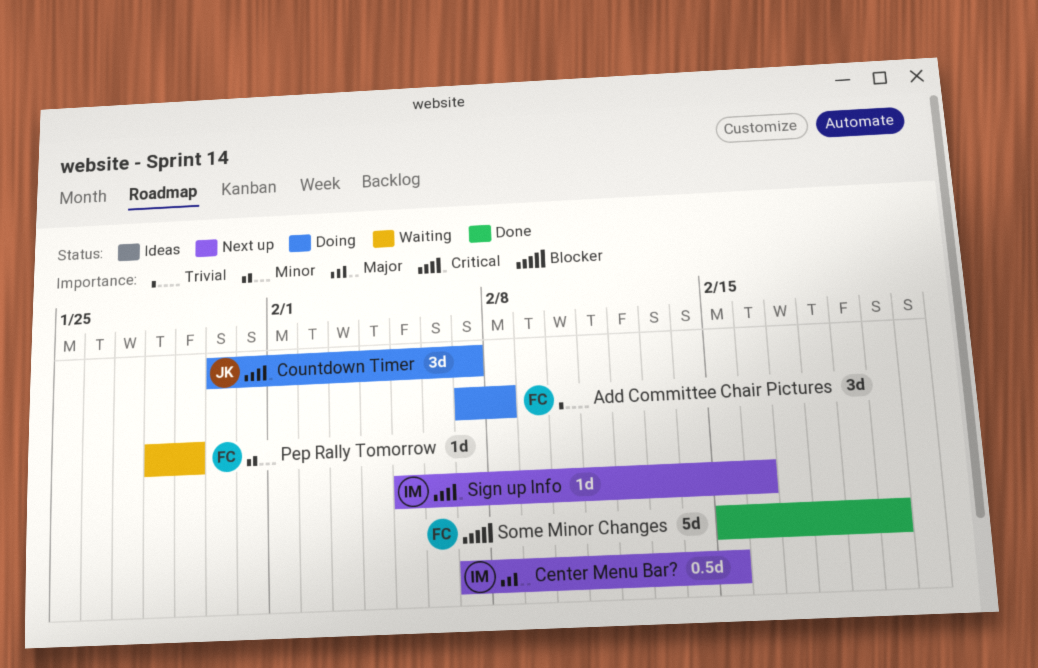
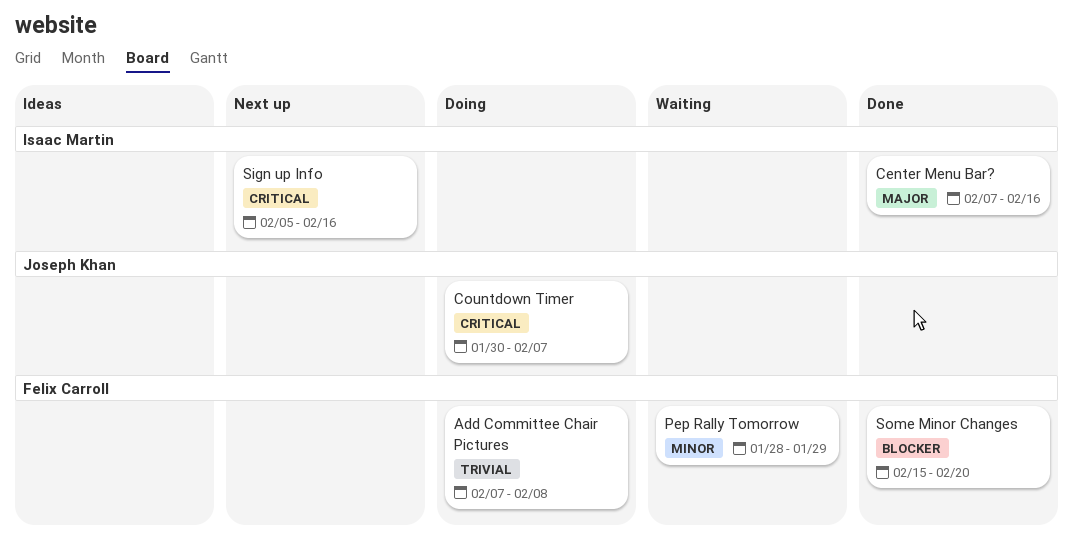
Center Menu Bar?, status: Next up -> Done
Center Menu Bar?, due: Feb 15 -> Feb 16

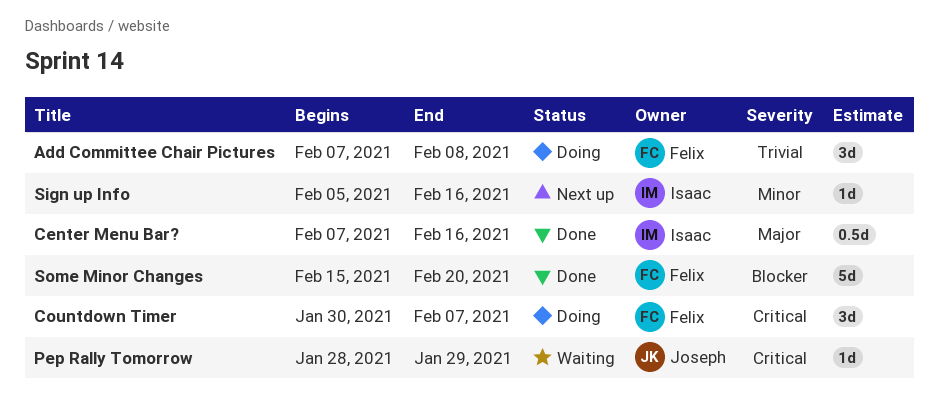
Countdown Timer, owner: Joseph Khan -> Felix Carroll
Pep Rally Tomorrow, owner: Felix Carroll -> Joseph Khan
Pep Rally Tomorrow, priority: Minor -> Critical
Sign up Info, priority: Critical -> Minor

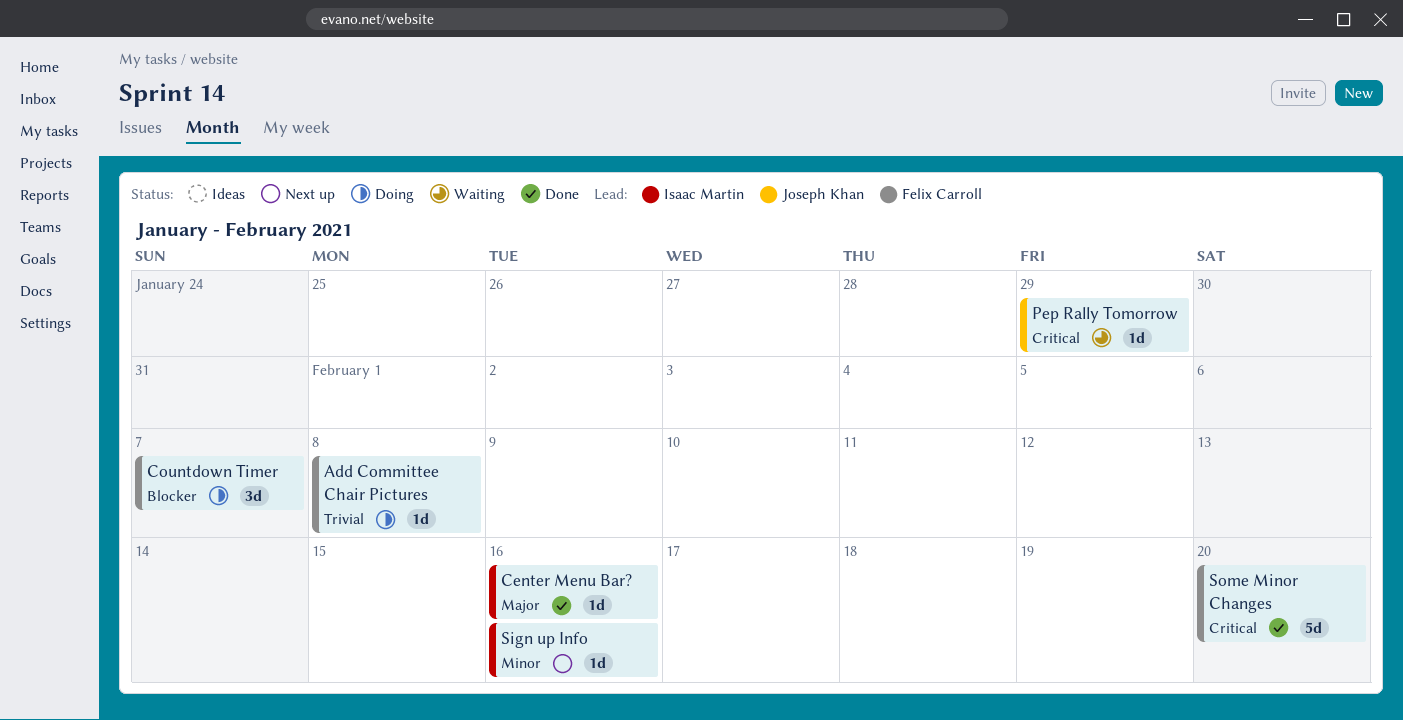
Add Committee Chair Pictures, estimate: 3d -> 1d
Center Menu Bar?, estimate: 0.5d -> 1d
Countdown Timer, priority: Critical -> Blocker
Some Minor Changes, priority: Blocker -> Critical

